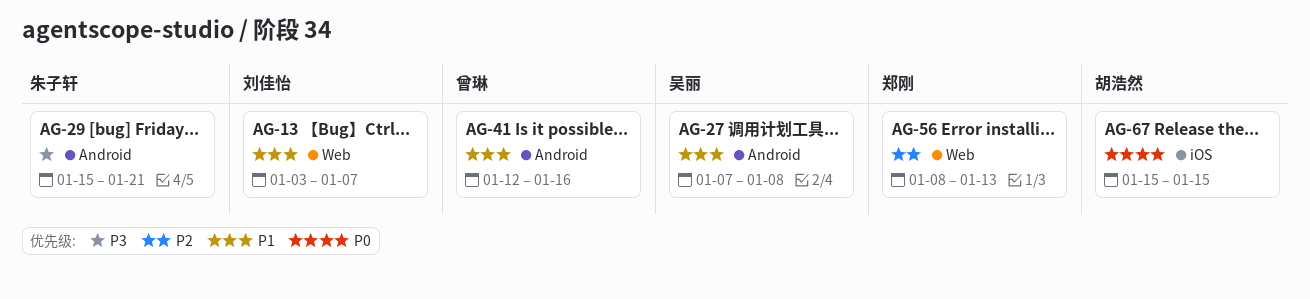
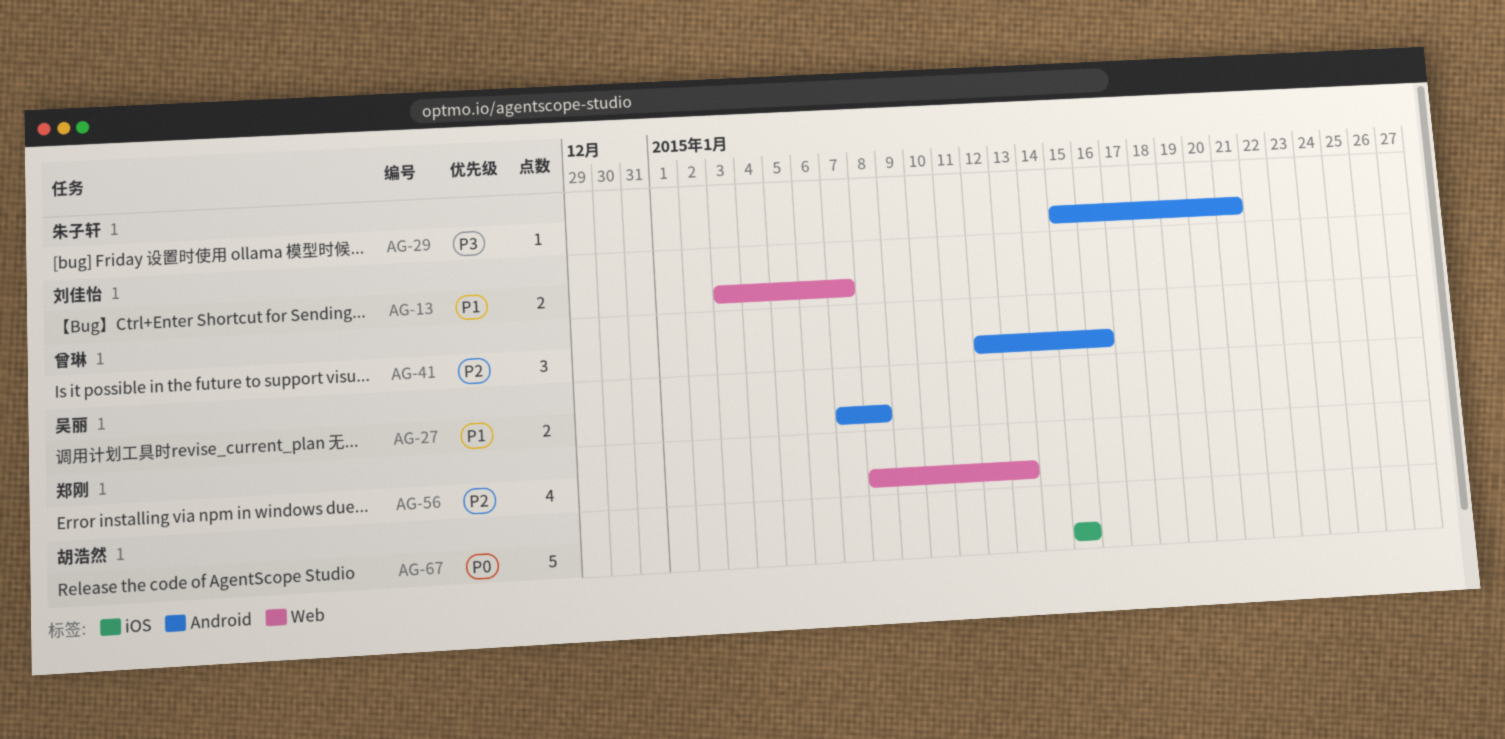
AG-41, priority: P1 -> P2

